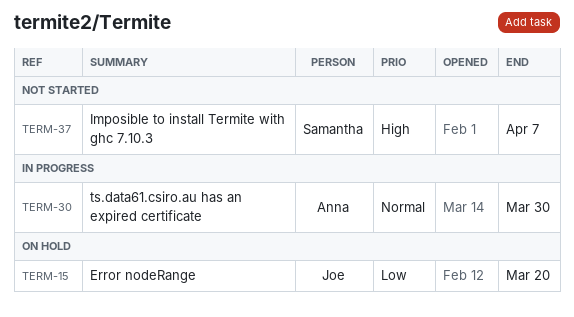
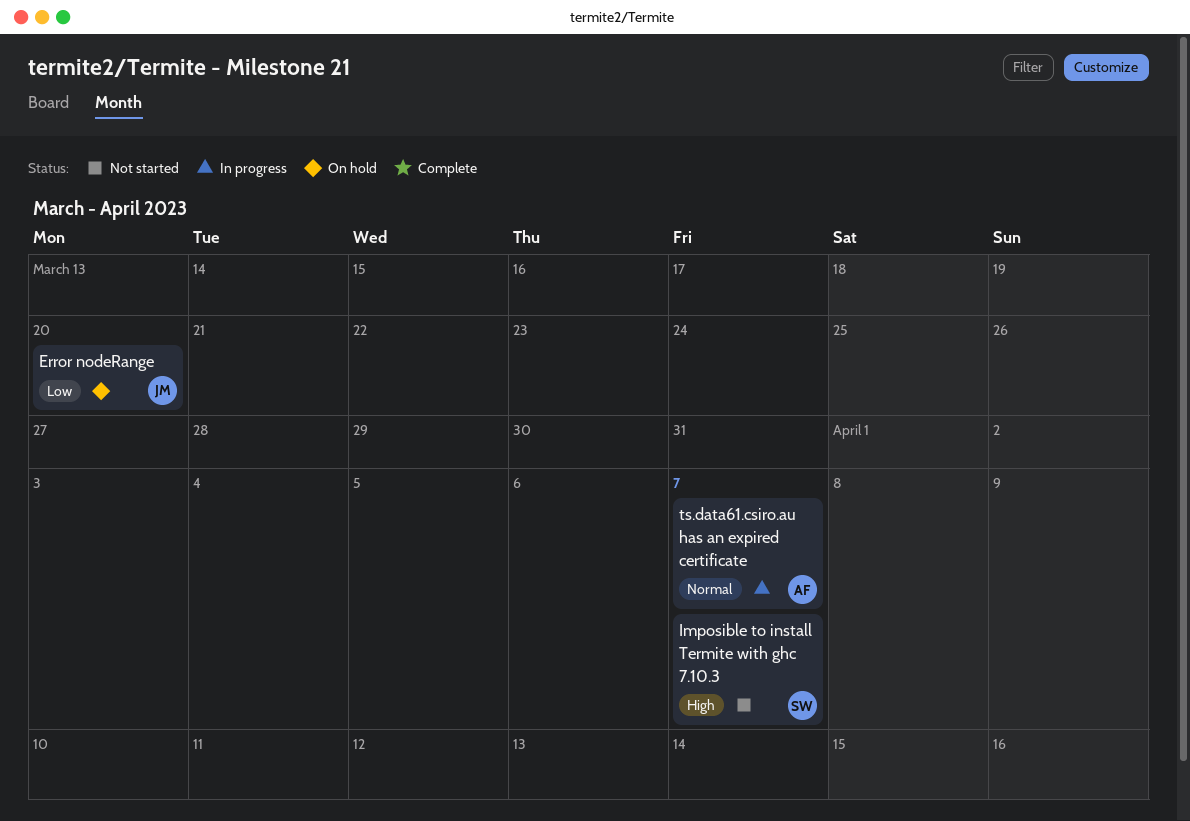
ts.data61.csiro.au has an expired certificate, due: Mar 30 -> Apr 7

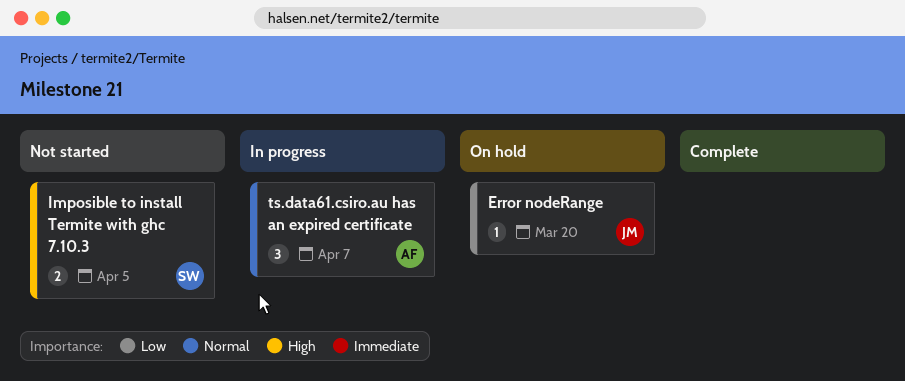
Imposible to install Termite with ghc 7.10.3, due: Apr 7 -> Apr 5

